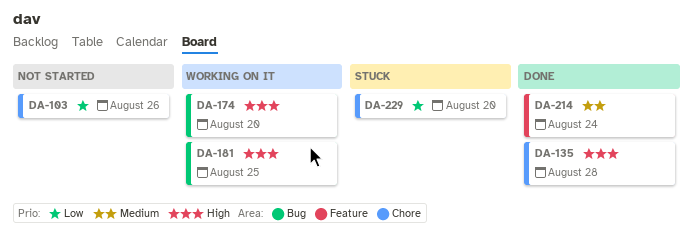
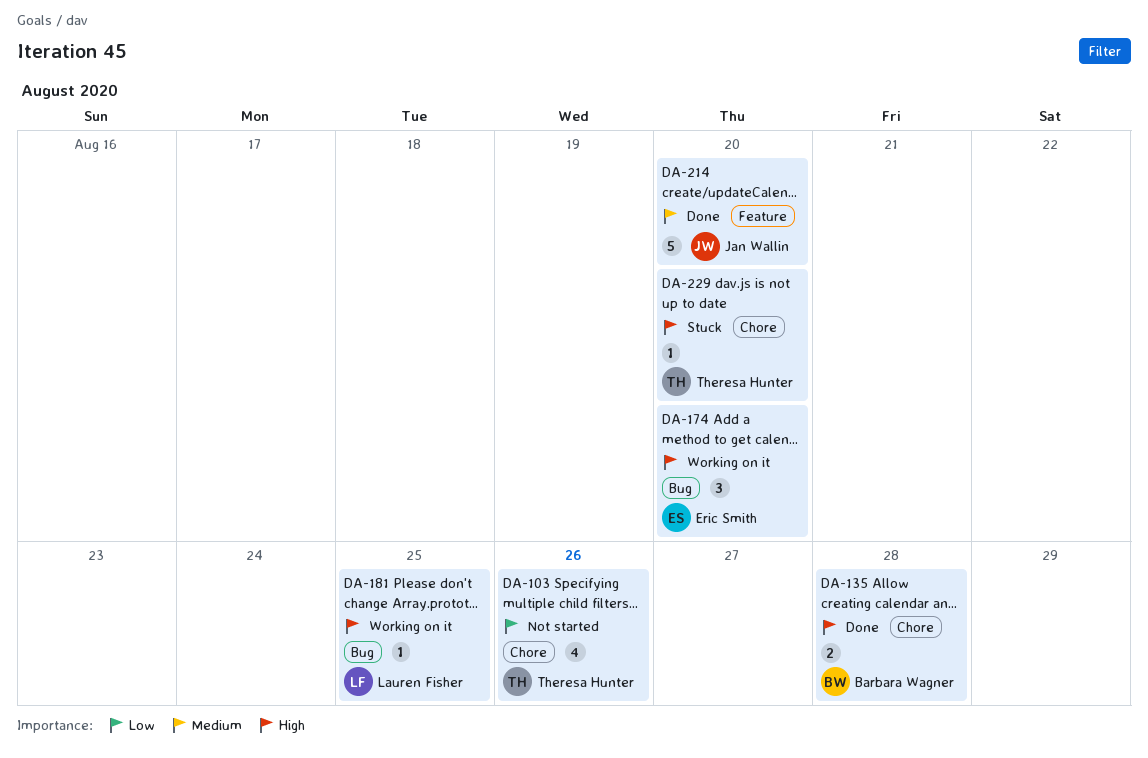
DA-214, due: Aug 24 -> Aug 20
DA-229, priority: Low -> High

